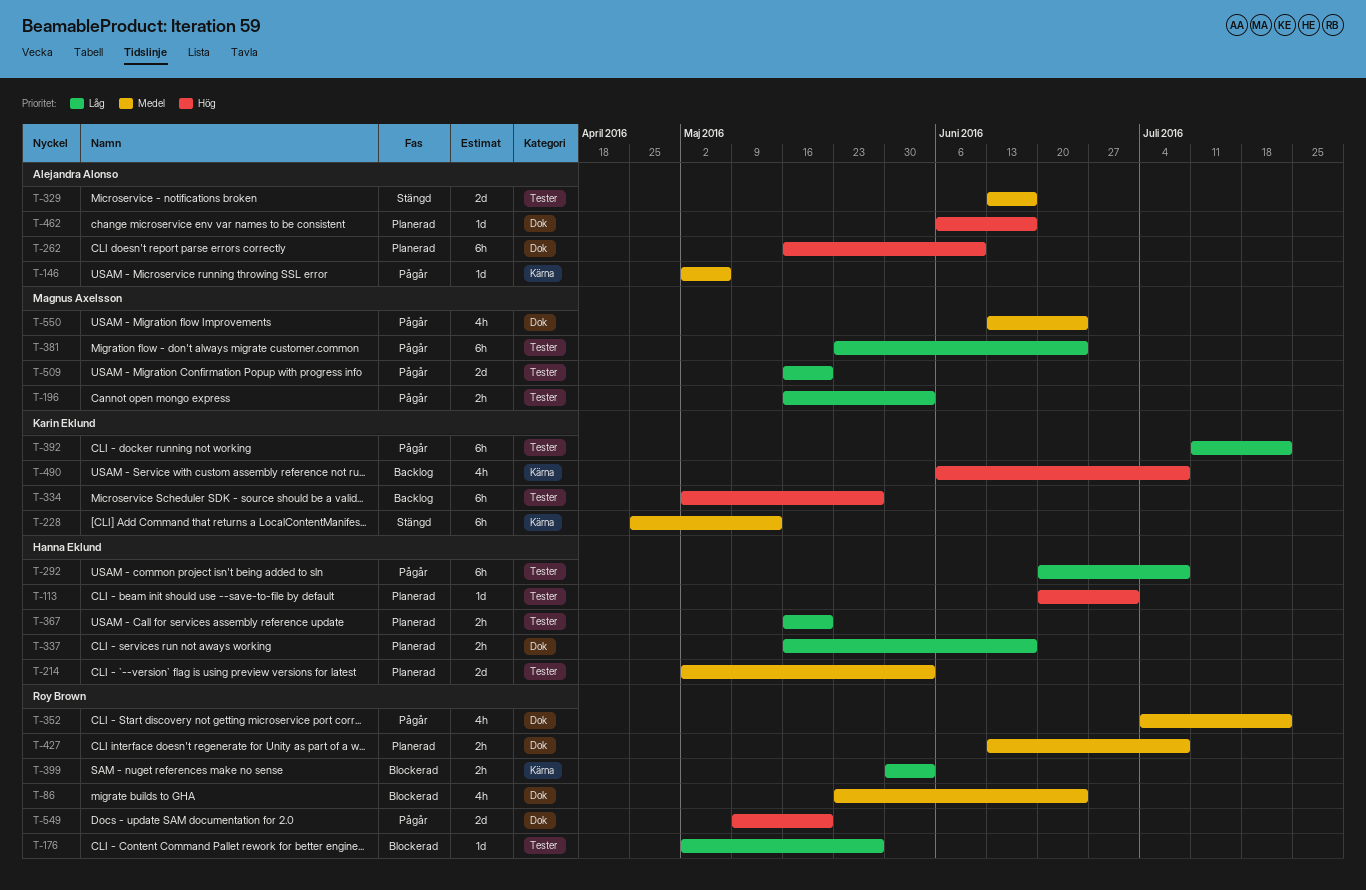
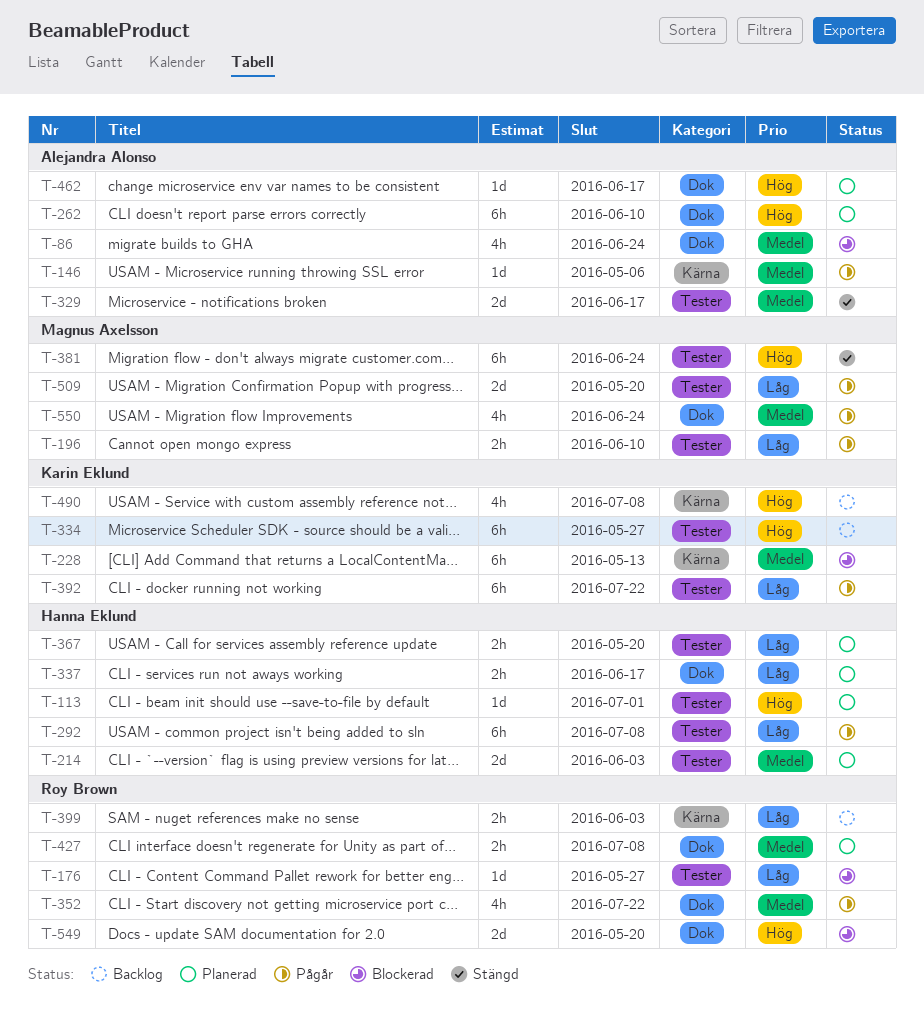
T-86, owner: Roy Brown -> Alejandra Alonso
T-196, due: Jun 3 -> Jun 10
T-228, status: Stängd -> Blockerad
T-381, status: Pågår -> Stängd
T-381, priority: Låg -> Hög
T-399, status: Blockerad -> Backlog
T-549, status: Pågår -> Blockerad

